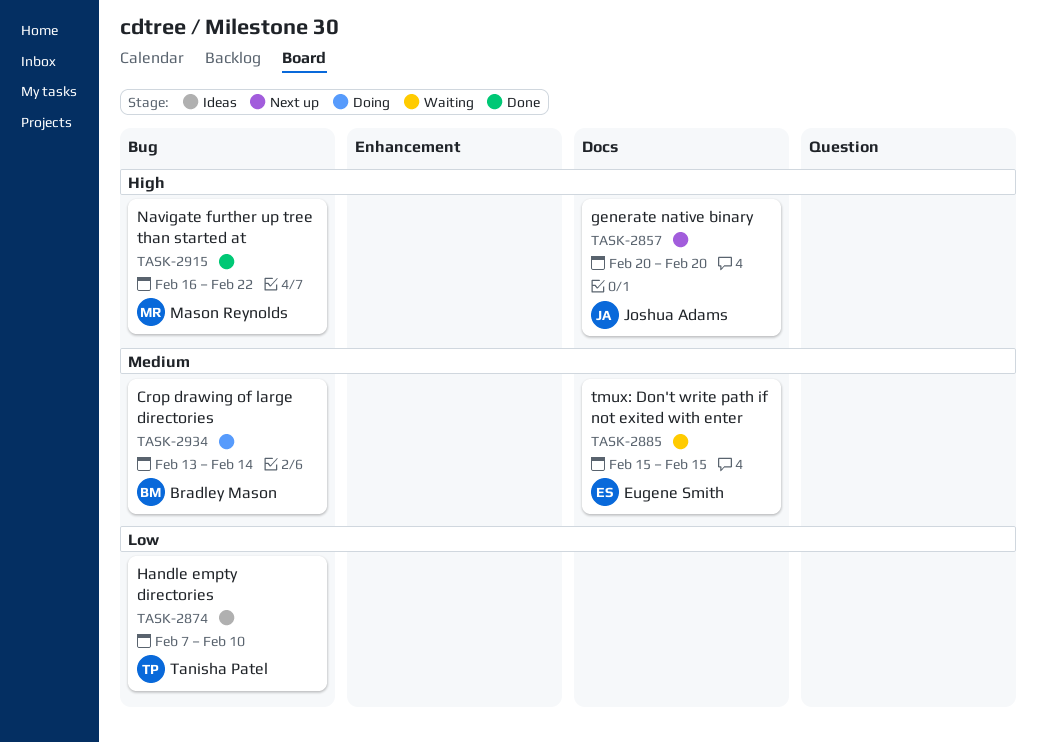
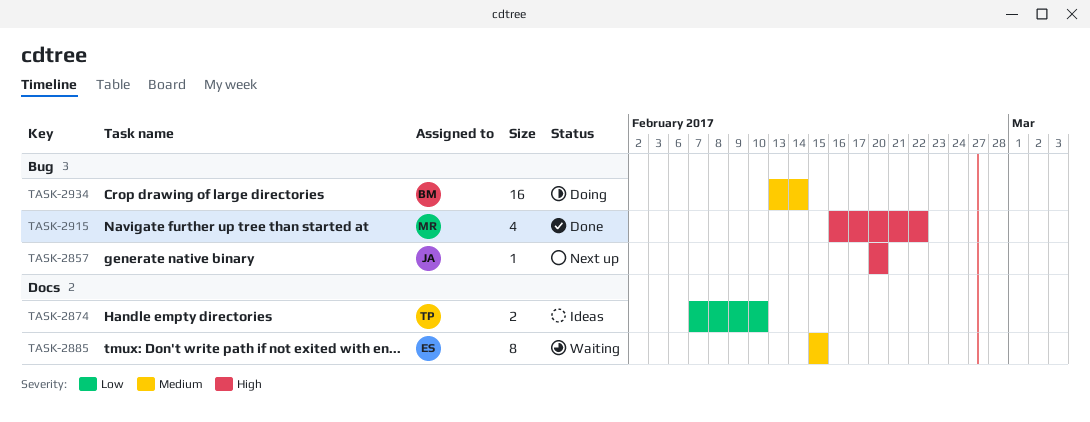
TASK-2857, label: Docs -> Bug
TASK-2874, label: Bug -> Docs

